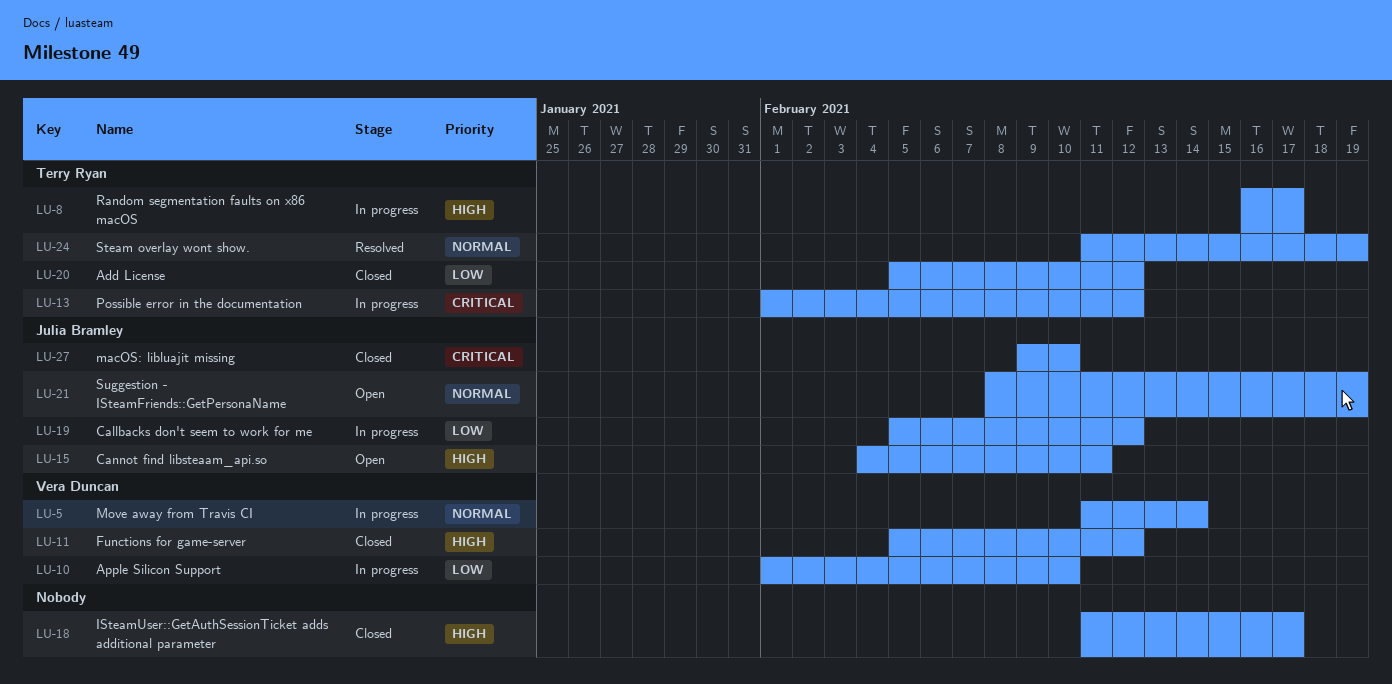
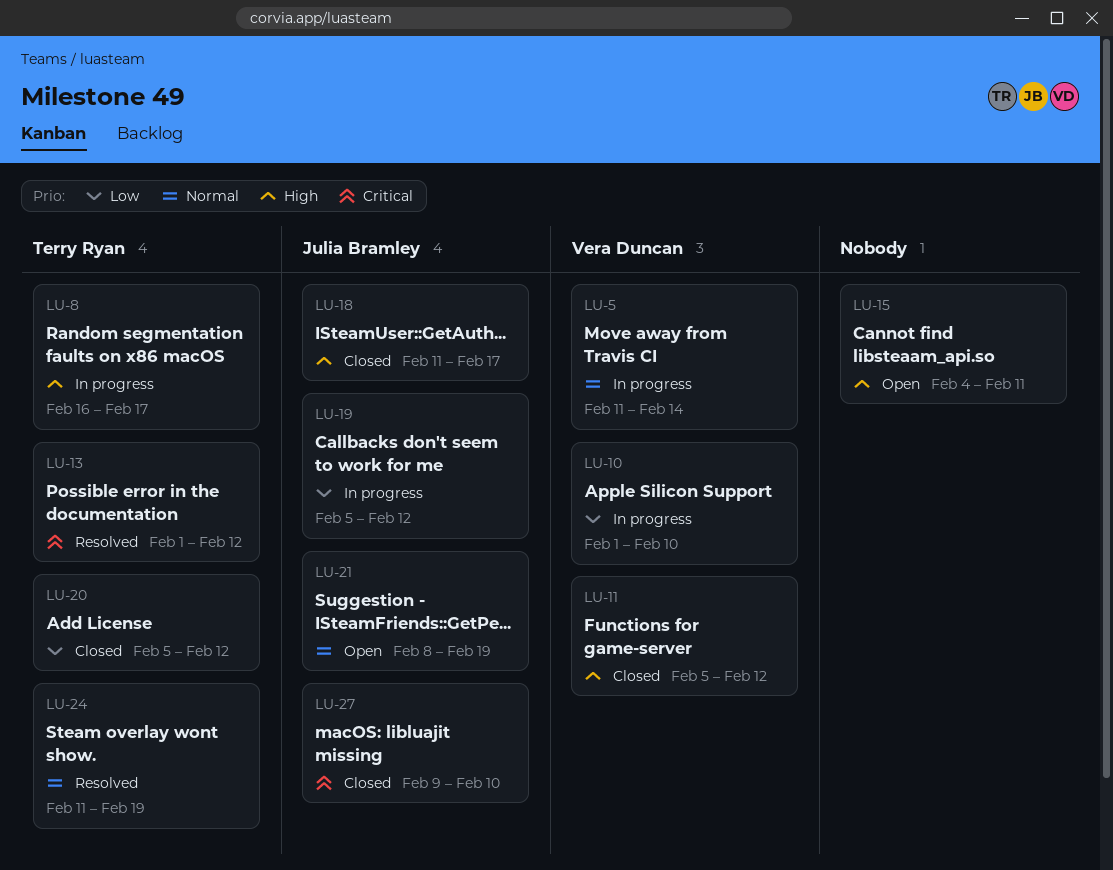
LU-13, status: In progress -> Resolved
LU-15, owner: Julia Bramley -> none
LU-18, owner: none -> Julia Bramley

